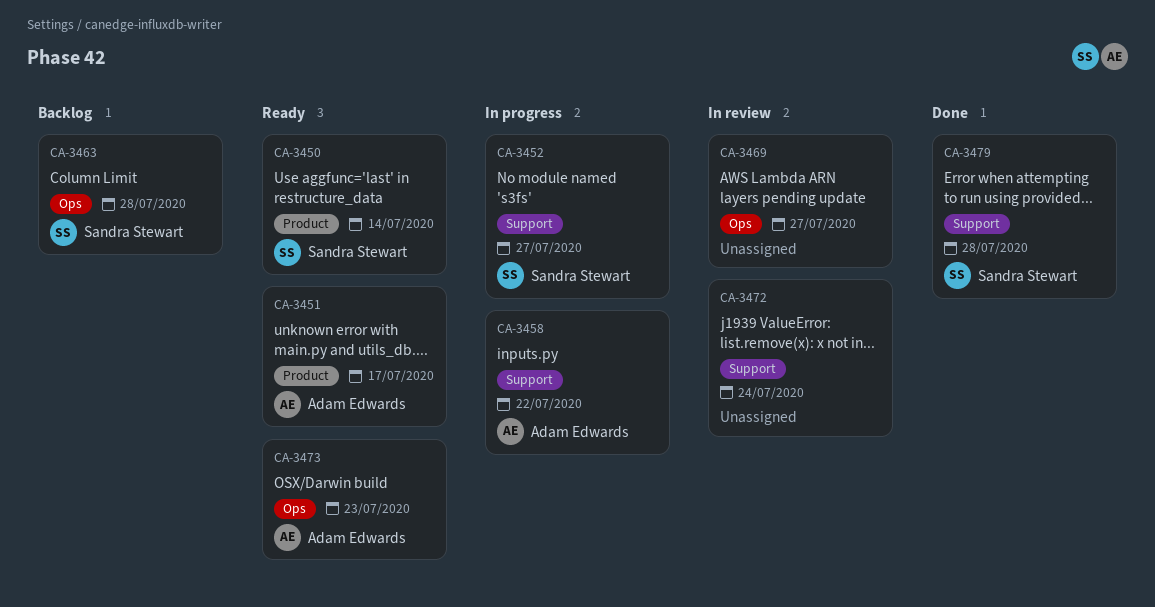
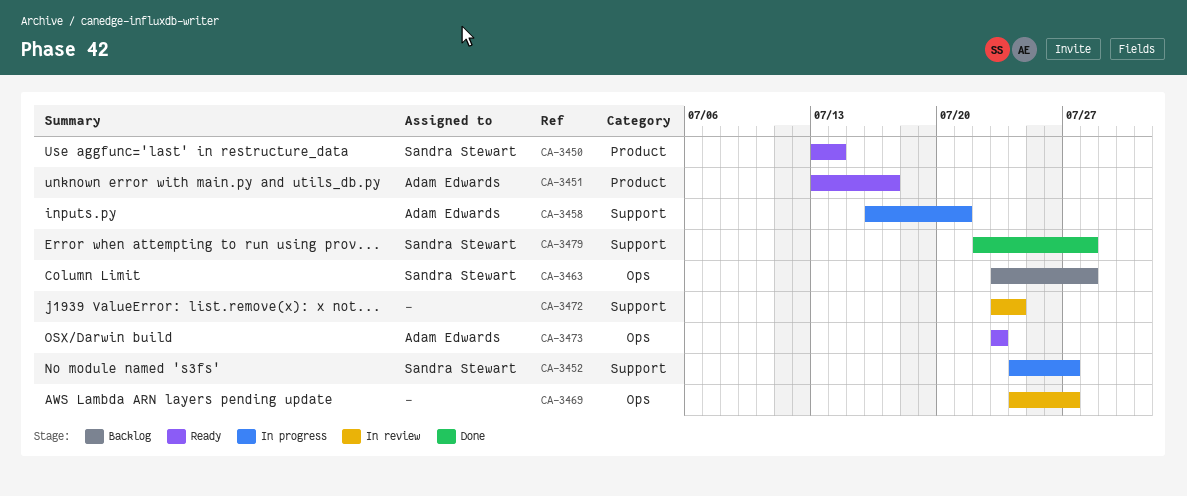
CA-3458, due: Jul 22 -> Jul 21

